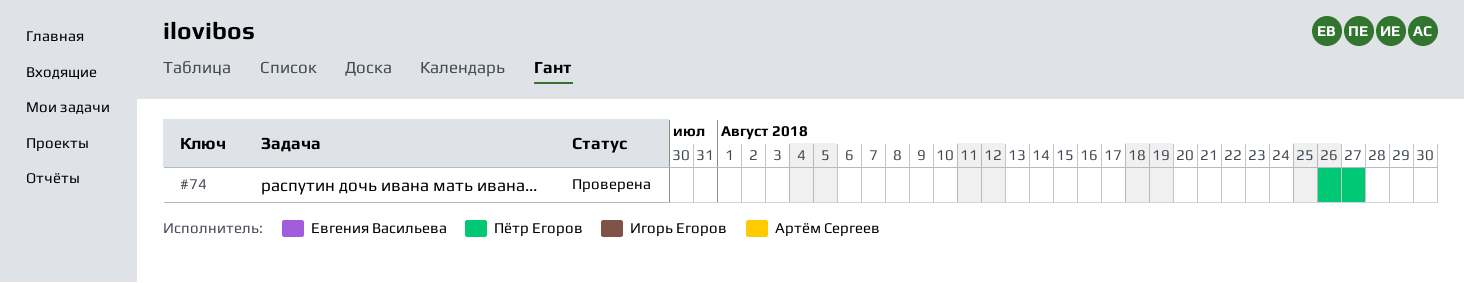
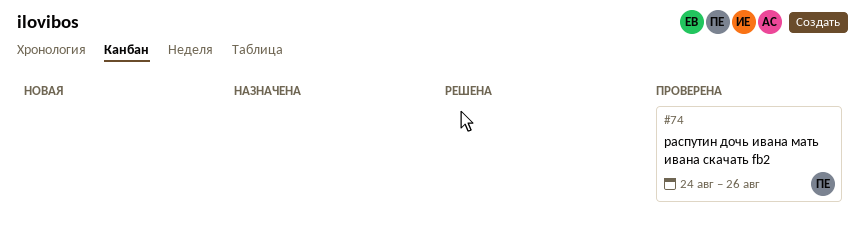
#74, start: Aug 26 -> Aug 24
#74, due: Aug 27 -> Aug 26

